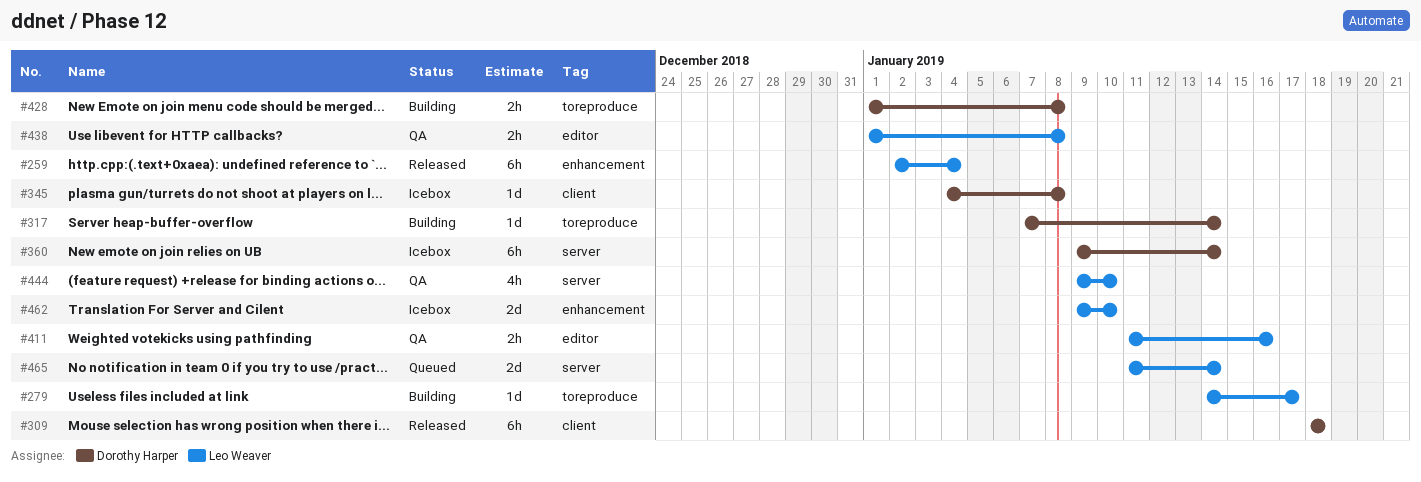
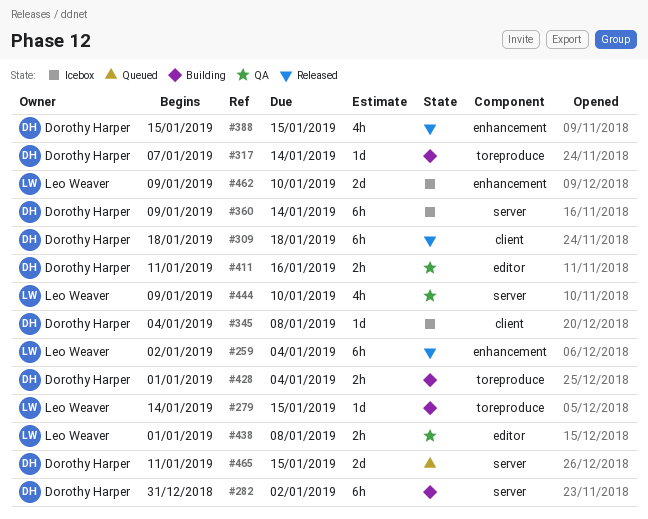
#279, due: Jan 17 -> Jan 15
#282: none -> present
#388: none -> present
#411, owner: Leo Weaver -> Dorothy Harper
#428, due: Jan 8 -> Jan 4
#465, owner: Leo Weaver -> Dorothy Harper
#465, due: Jan 14 -> Jan 15

